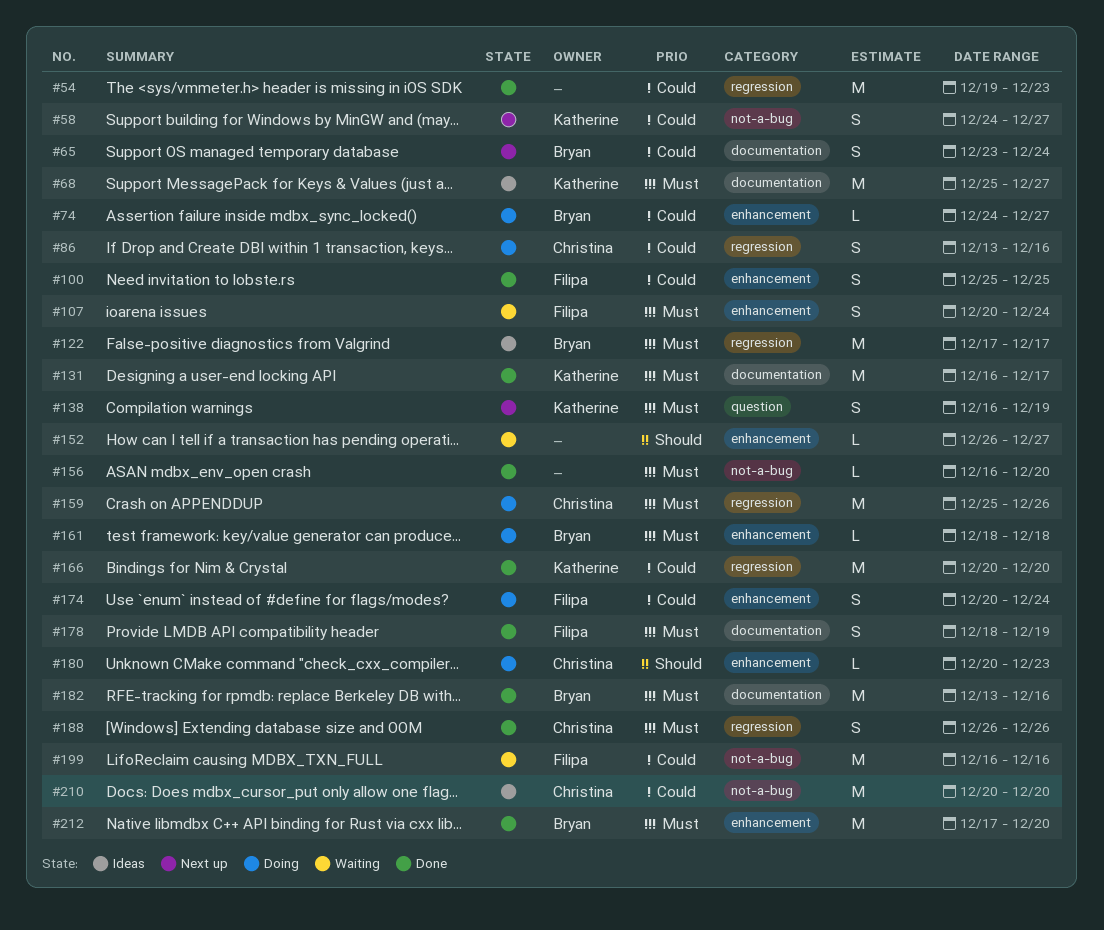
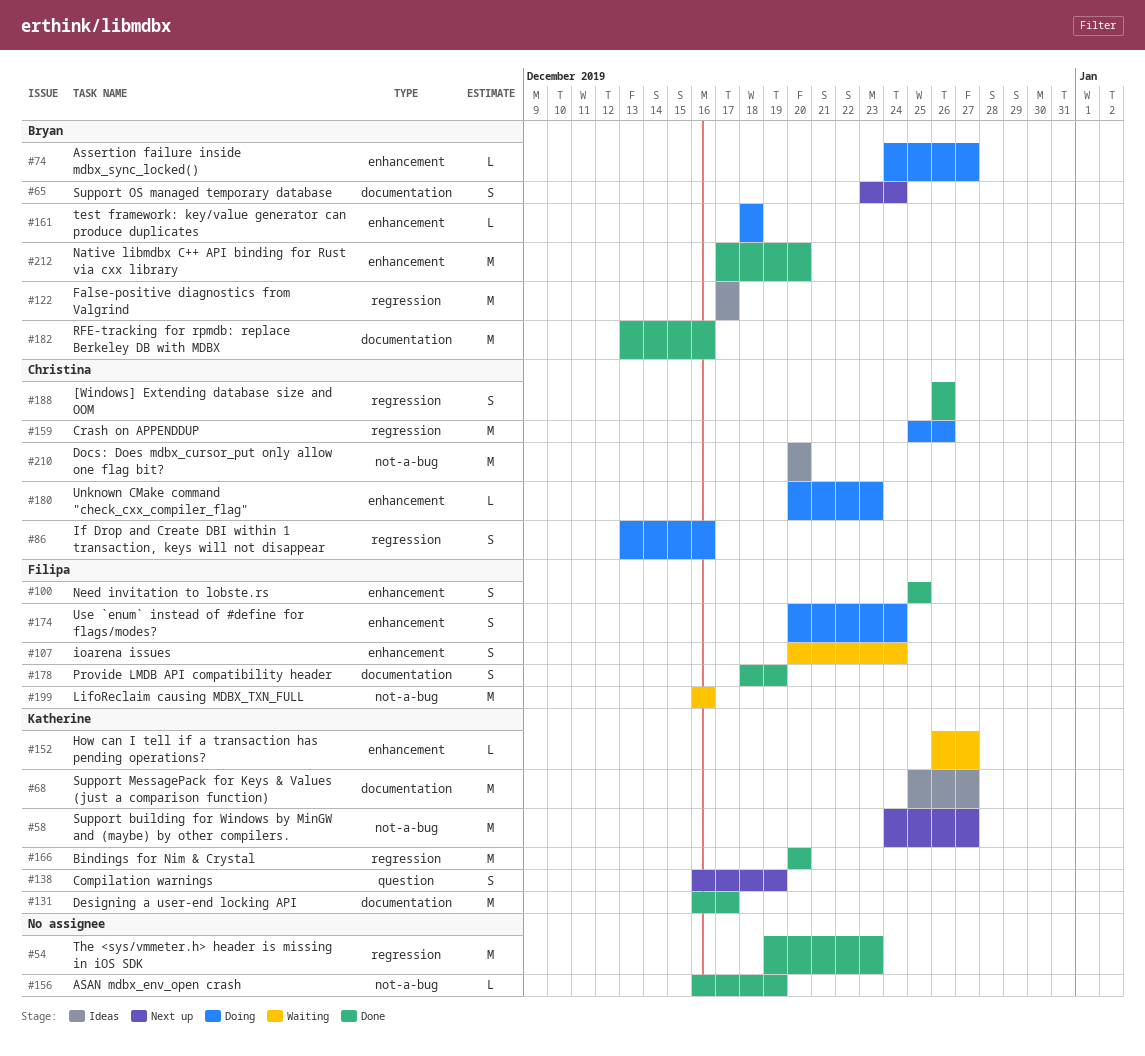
#58, estimate: S -> M
#152, owner: none -> Katherine
#156, due: Dec 20 -> Dec 19

